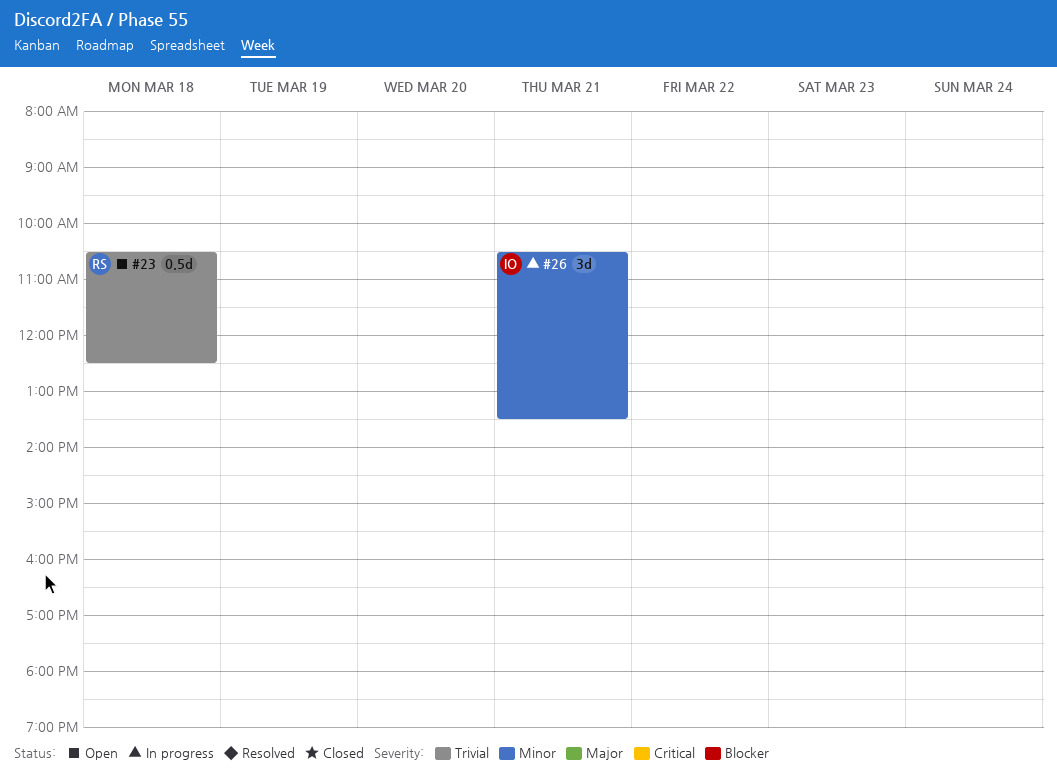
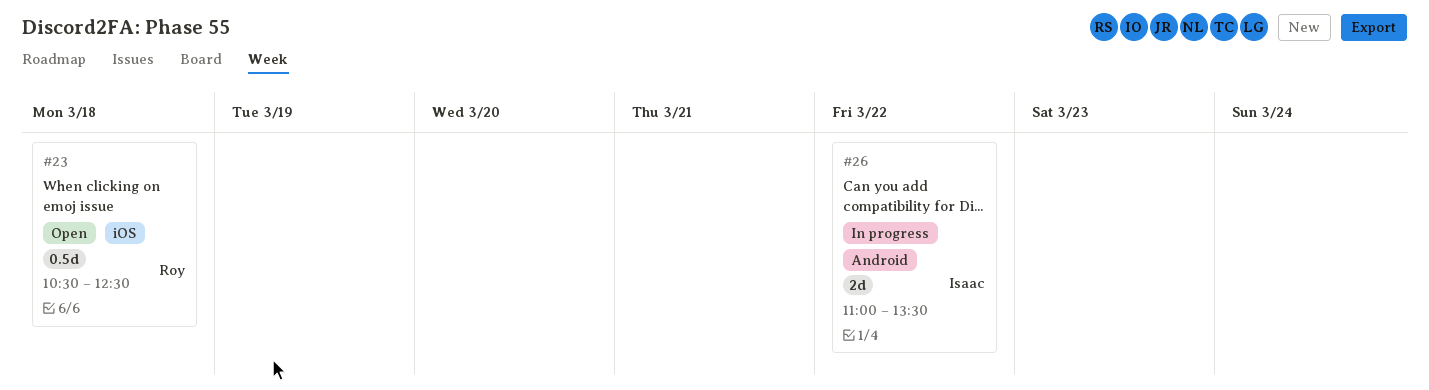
#26, estimate: 3d -> 2d
#26, day: Mar 21 -> Mar 22
#26, begins: 10:30 -> 11:00

